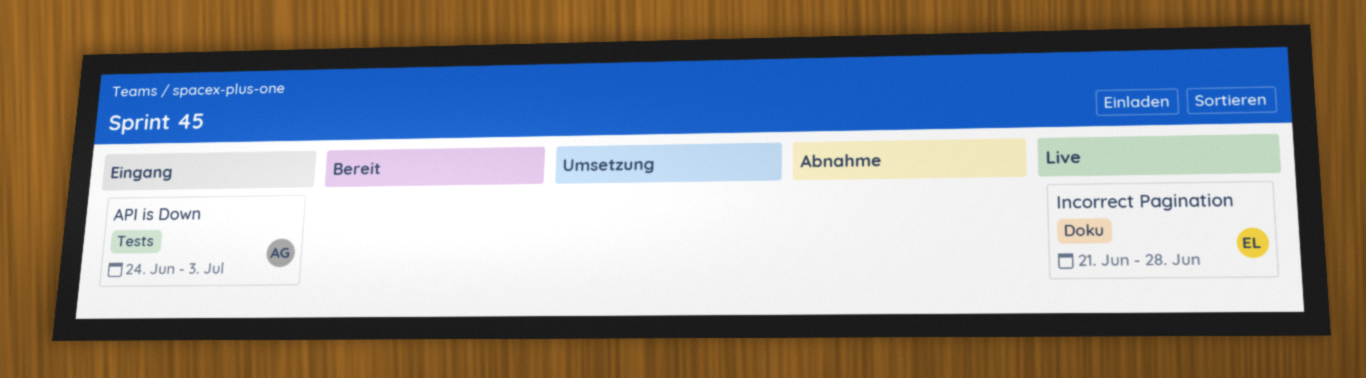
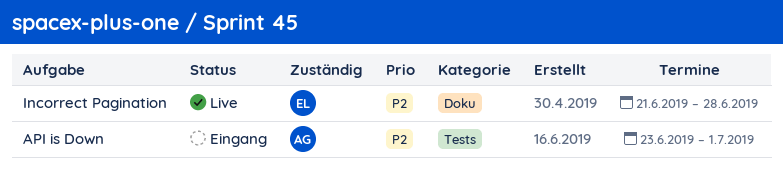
API is Down, start: Jun 24 -> Jun 23
API is Down, due: Jul 3 -> Jul 1

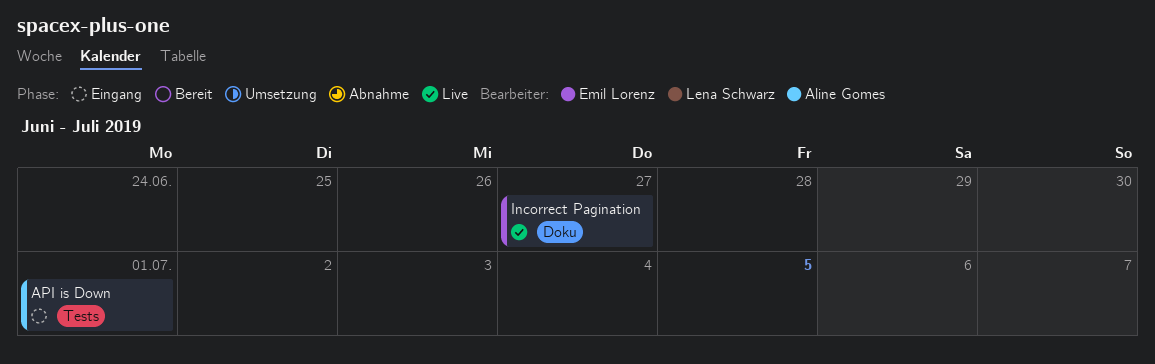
Incorrect Pagination, due: Jun 28 -> Jun 27

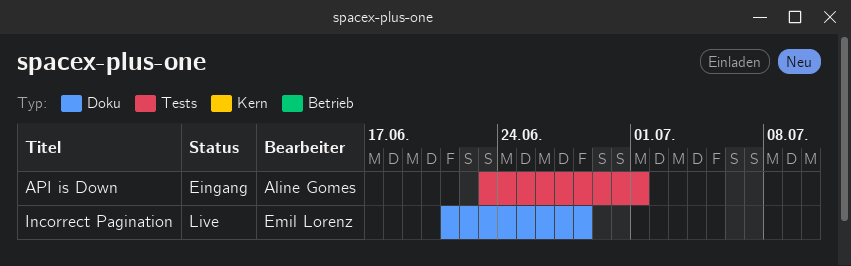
Incorrect Pagination, due: Jun 27 -> Jun 28

